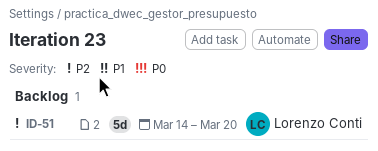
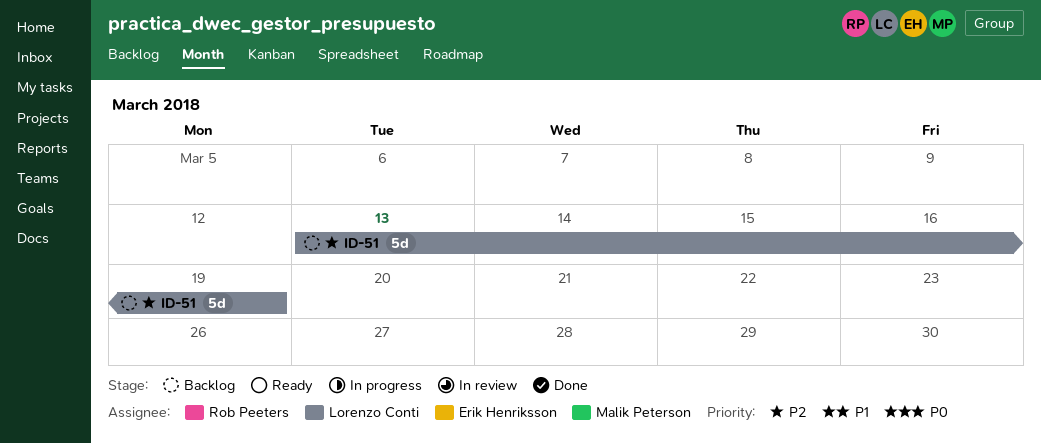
ID-51, start: Mar 14 -> Mar 13
ID-51, due: Mar 20 -> Mar 19

